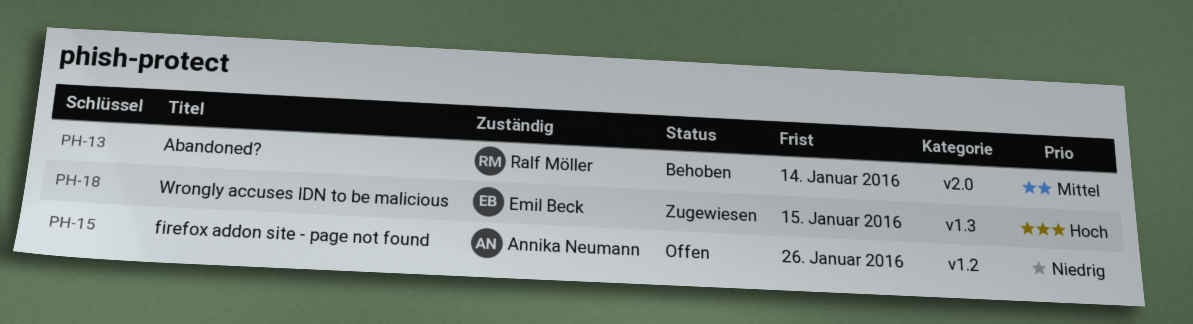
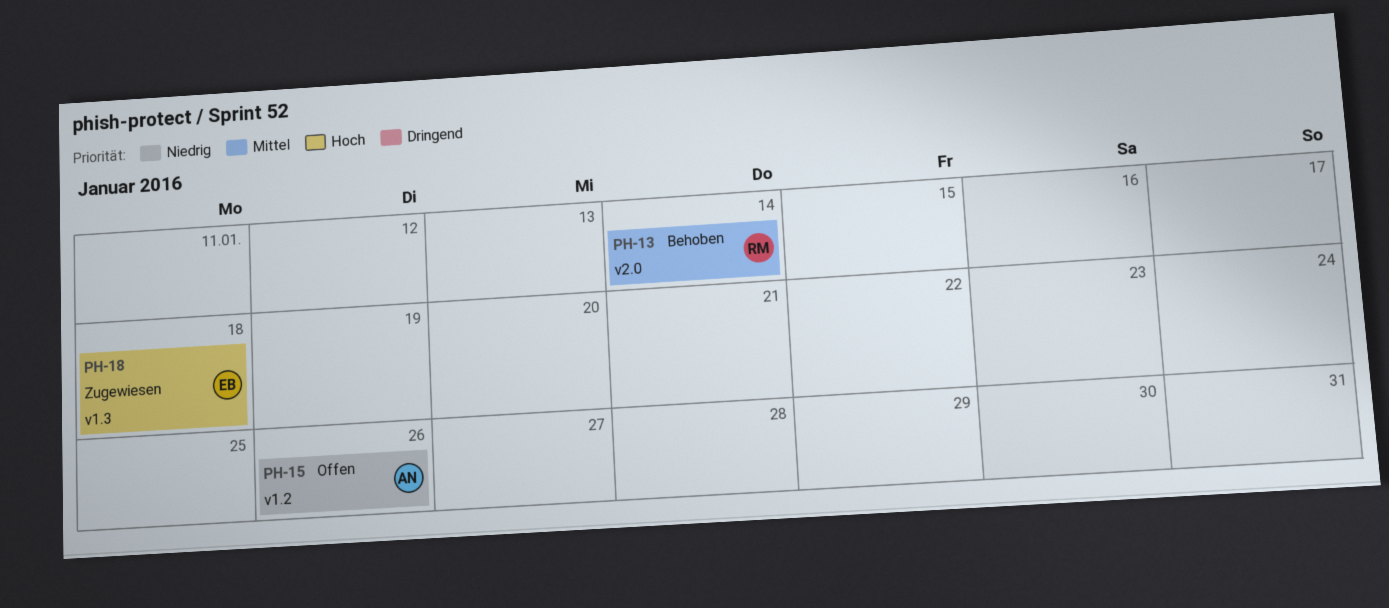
PH-18, due: Jan 15 -> Jan 18

